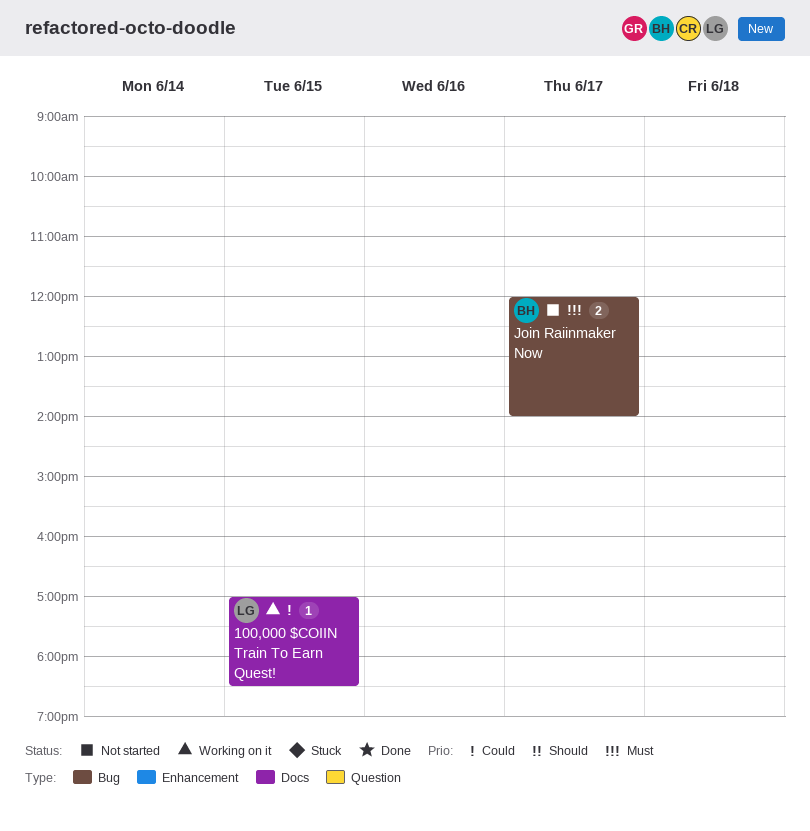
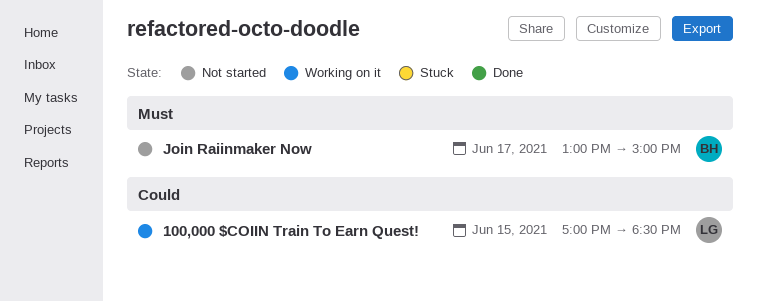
Join Raiinmaker Now, begins: 12:00 -> 13:00
Join Raiinmaker Now, ends: 14:00 -> 15:00

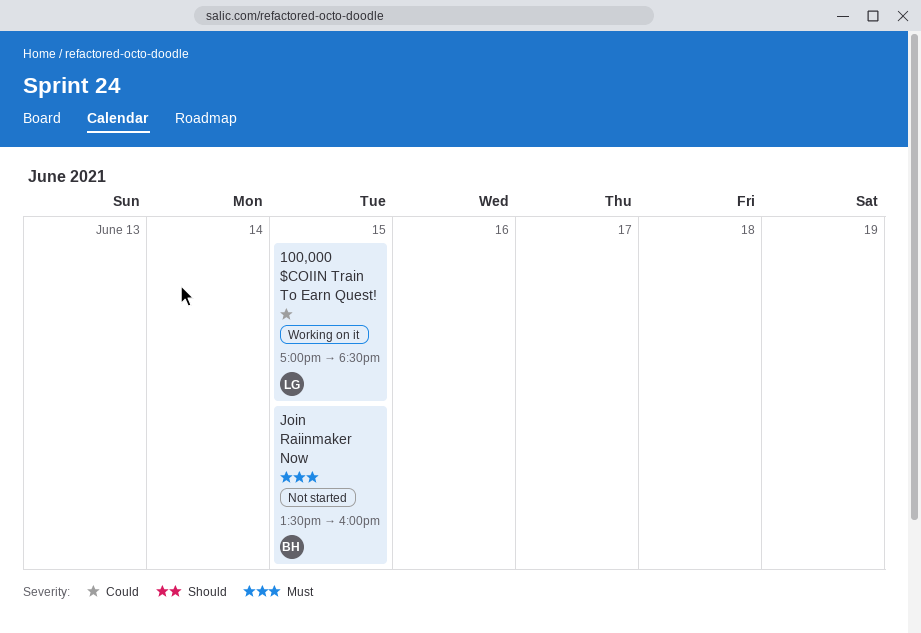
Join Raiinmaker Now, day: Jun 17 -> Jun 15
Join Raiinmaker Now, begins: 13:00 -> 13:30
Join Raiinmaker Now, ends: 15:00 -> 16:00

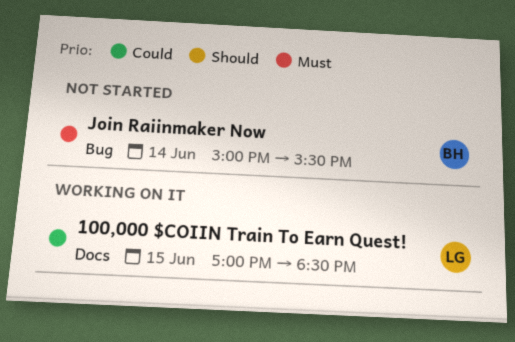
Join Raiinmaker Now, day: Jun 15 -> Jun 14
Join Raiinmaker Now, begins: 13:30 -> 15:00
Join Raiinmaker Now, ends: 16:00 -> 15:30

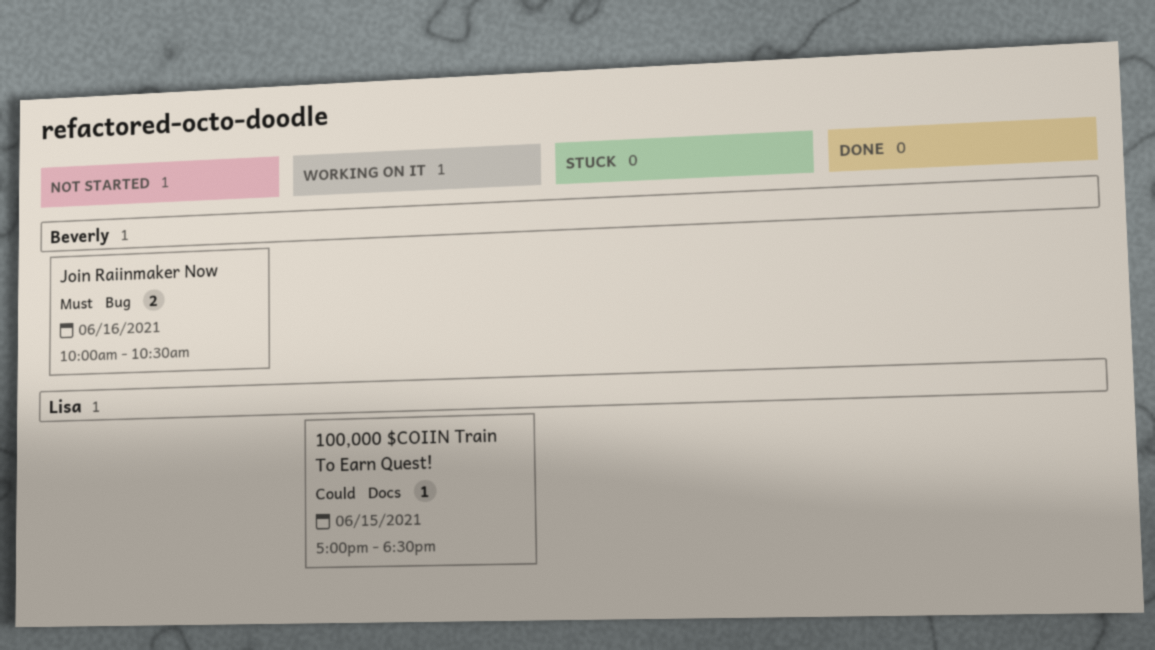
Join Raiinmaker Now, day: Jun 14 -> Jun 16
Join Raiinmaker Now, begins: 15:00 -> 10:00
Join Raiinmaker Now, ends: 15:30 -> 10:30

